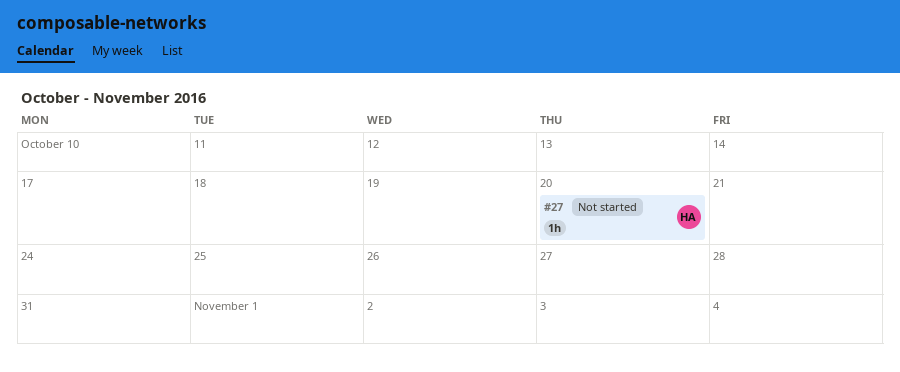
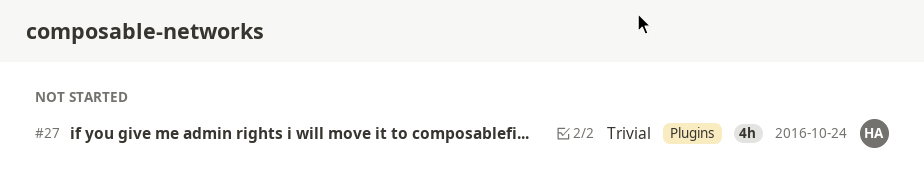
#27, estimate: 1h -> 4h
#27, due: Oct 20 -> Oct 24

